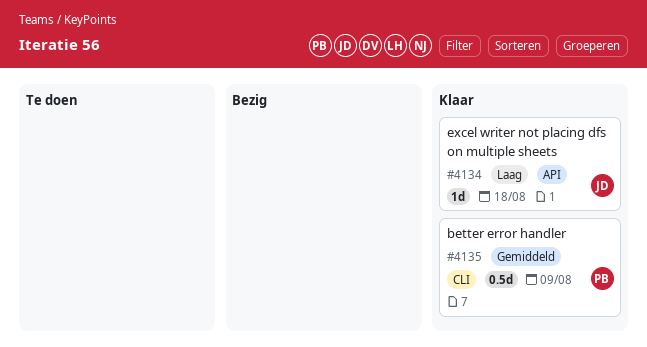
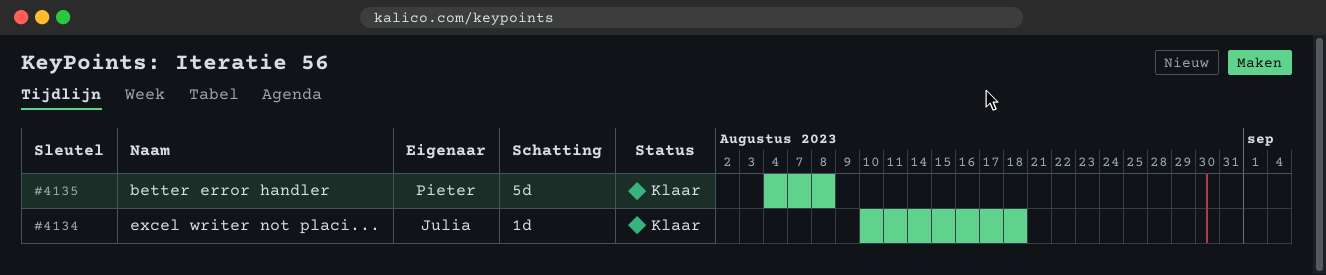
#4135, estimate: 0.5d -> 5d
#4135, due: Aug 9 -> Aug 8

